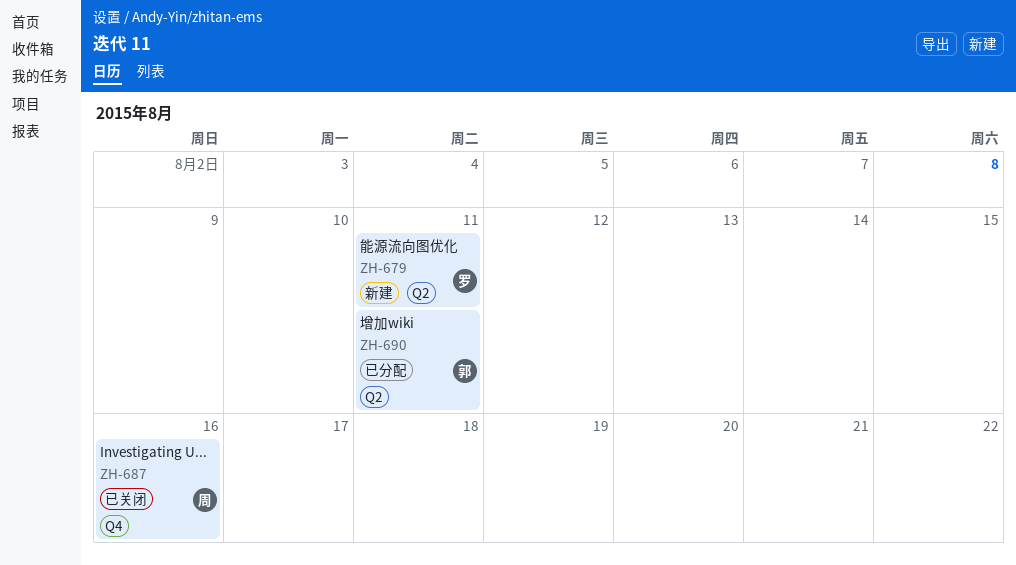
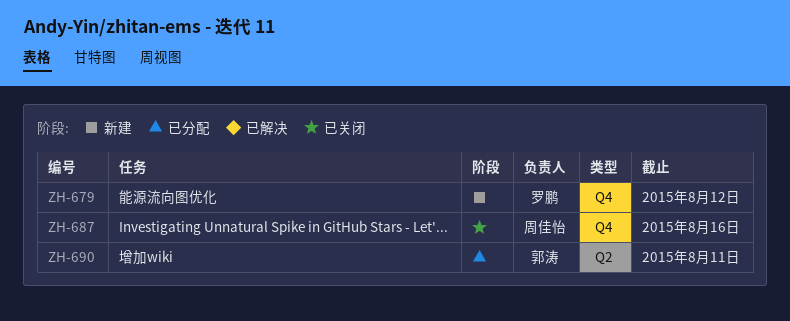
ZH-679, label: Q2 -> Q4
ZH-679, due: Aug 11 -> Aug 12

